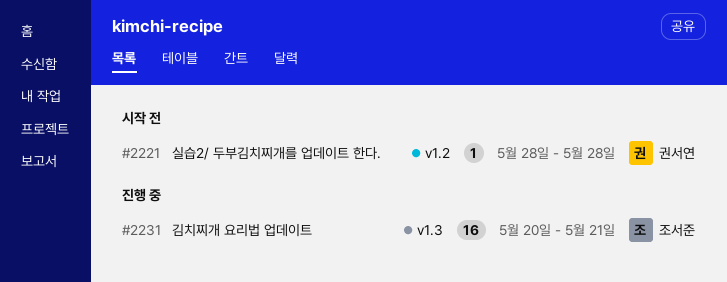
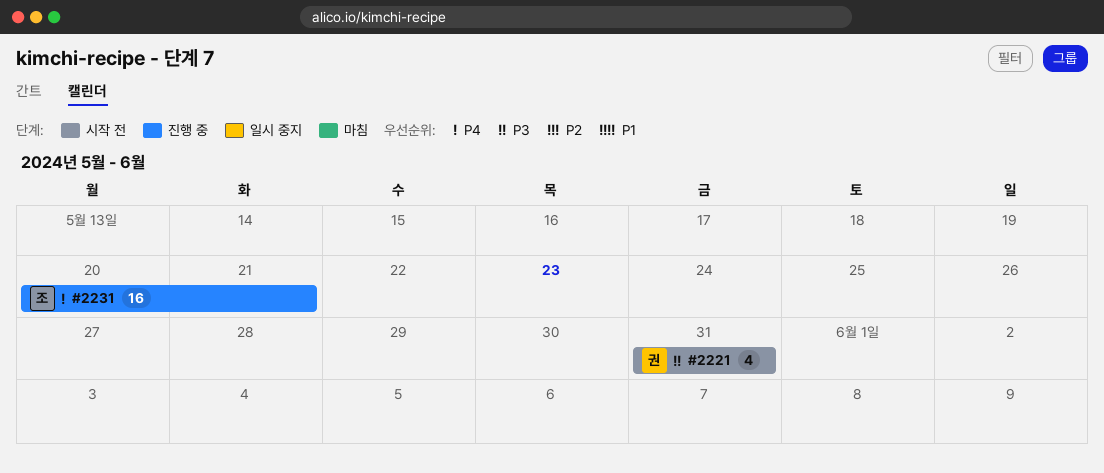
#2221, estimate: 1 -> 4
#2221, start: May 28 -> May 31
#2221, due: May 28 -> May 31

